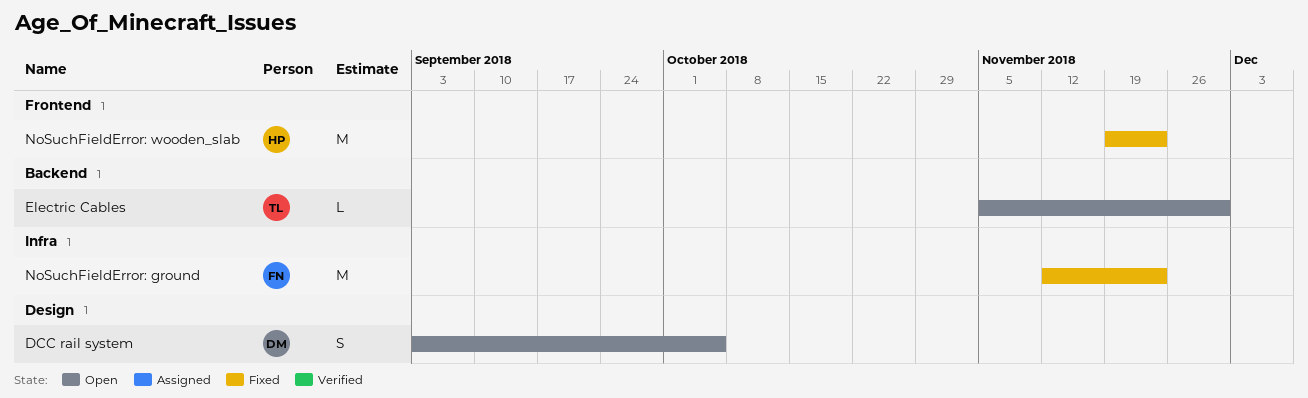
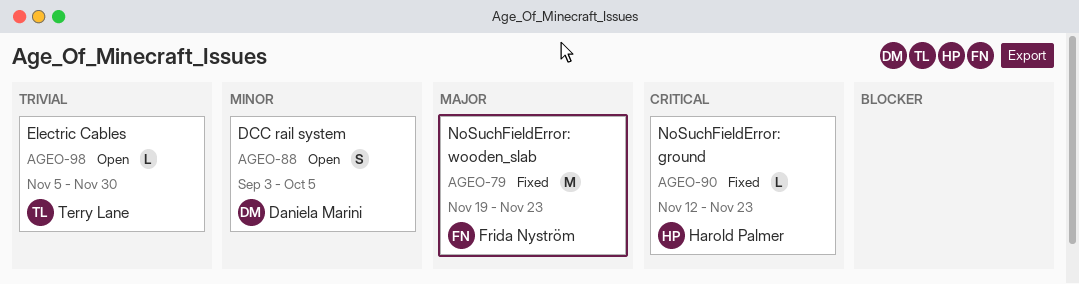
NoSuchFieldError: ground, owner: Frida Nyström -> Harold Palmer
NoSuchFieldError: ground, estimate: M -> L
NoSuchFieldError: wooden_slab, owner: Harold Palmer -> Frida Nyström

